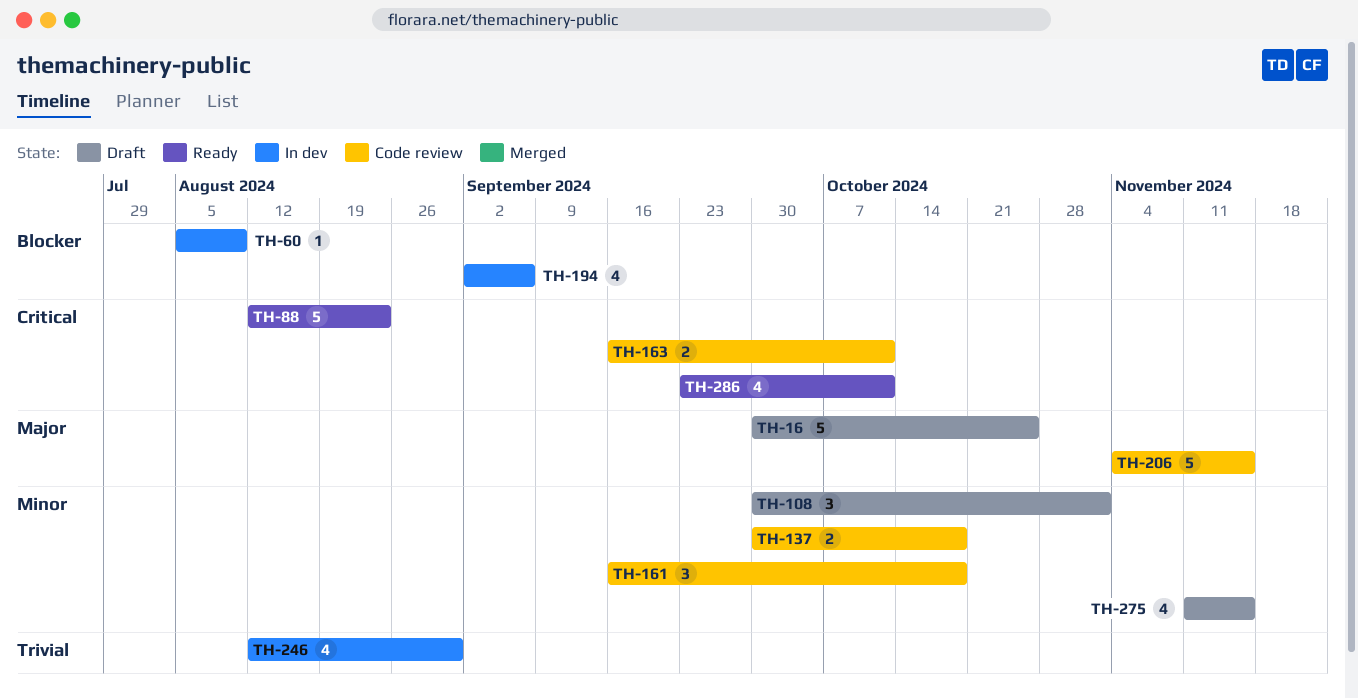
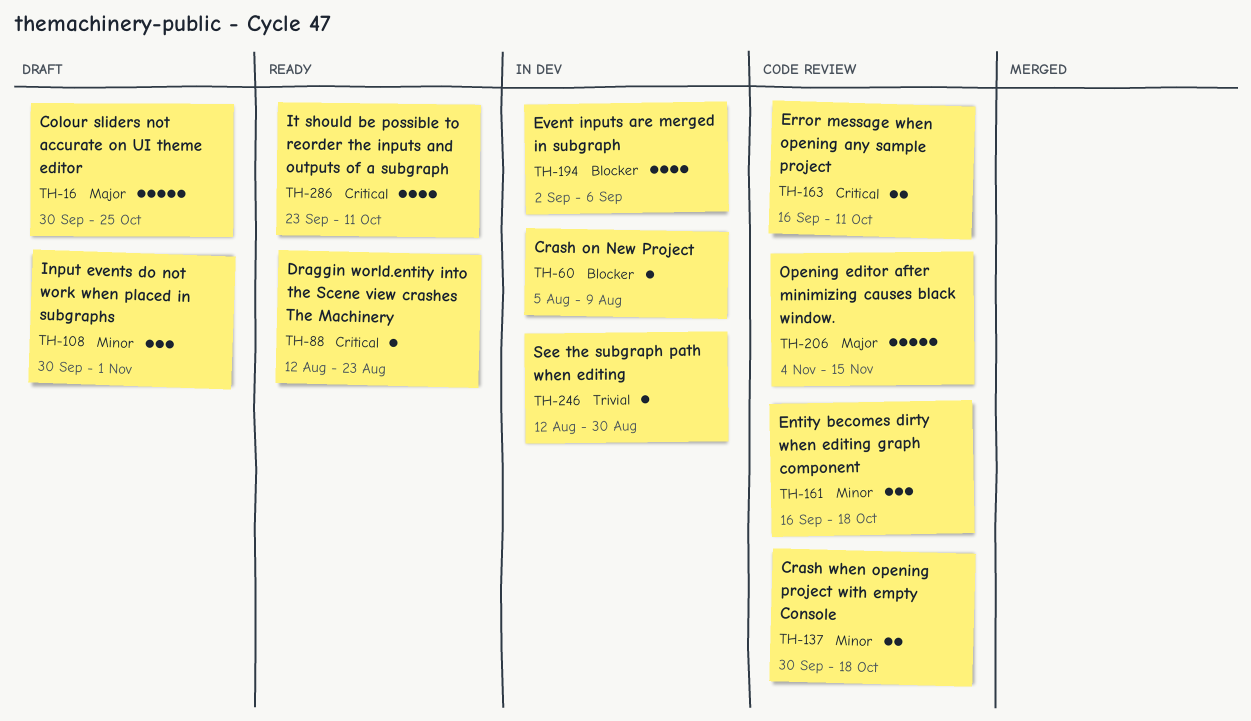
TH-88, estimate: 5 -> 1
TH-246, estimate: 4 -> 1
TH-275: present -> none

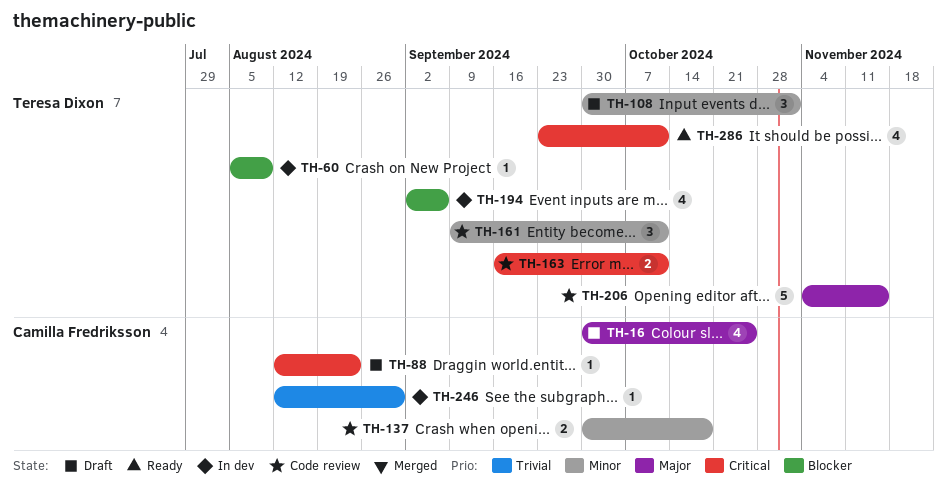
TH-16, estimate: 5 -> 4
TH-88, status: Ready -> Draft
TH-161, start: Sep 16 -> Sep 9
TH-161, due: Oct 18 -> Oct 11

